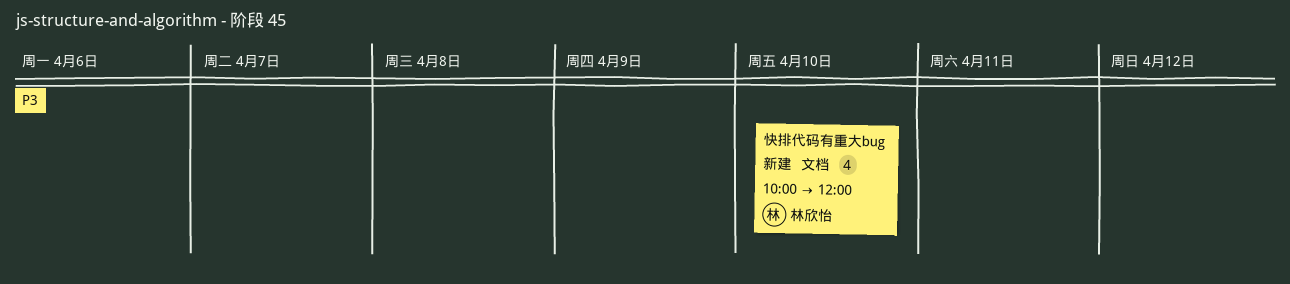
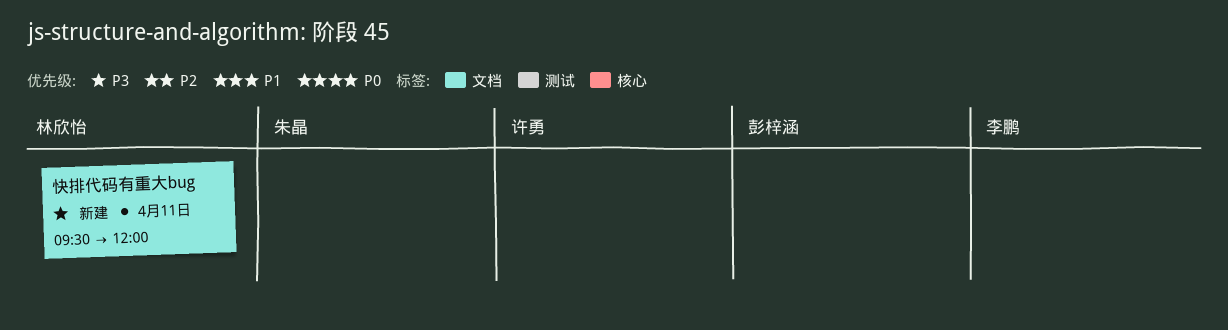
快排代码有重大bug, estimate: 4 -> 1
快排代码有重大bug, day: Apr 10 -> Apr 11
快排代码有重大bug, begins: 10:00 -> 09:30

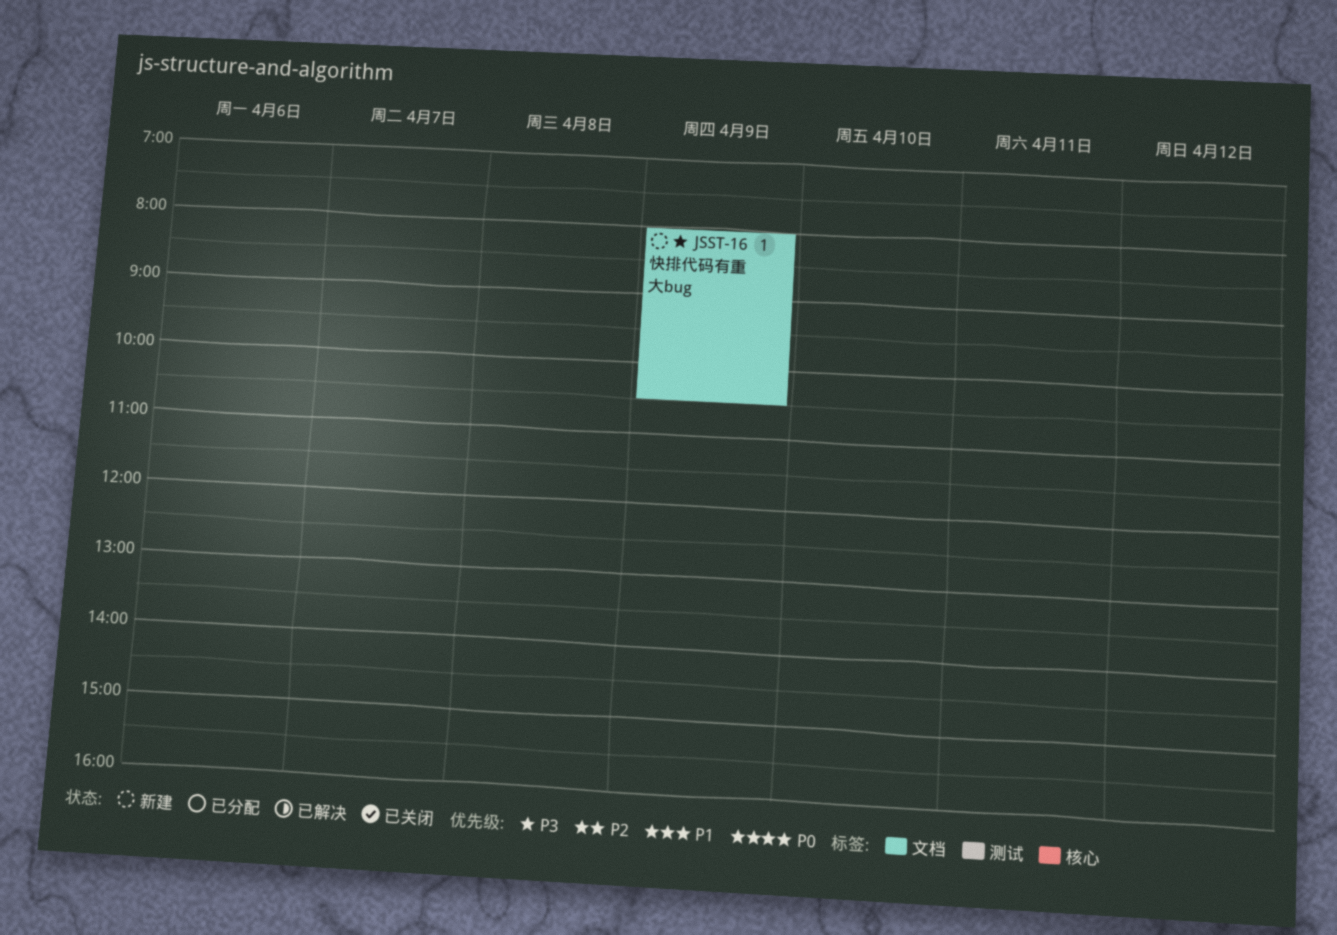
快排代码有重大bug, day: Apr 11 -> Apr 9
快排代码有重大bug, begins: 09:30 -> 08:00
快排代码有重大bug, ends: 12:00 -> 10:30

